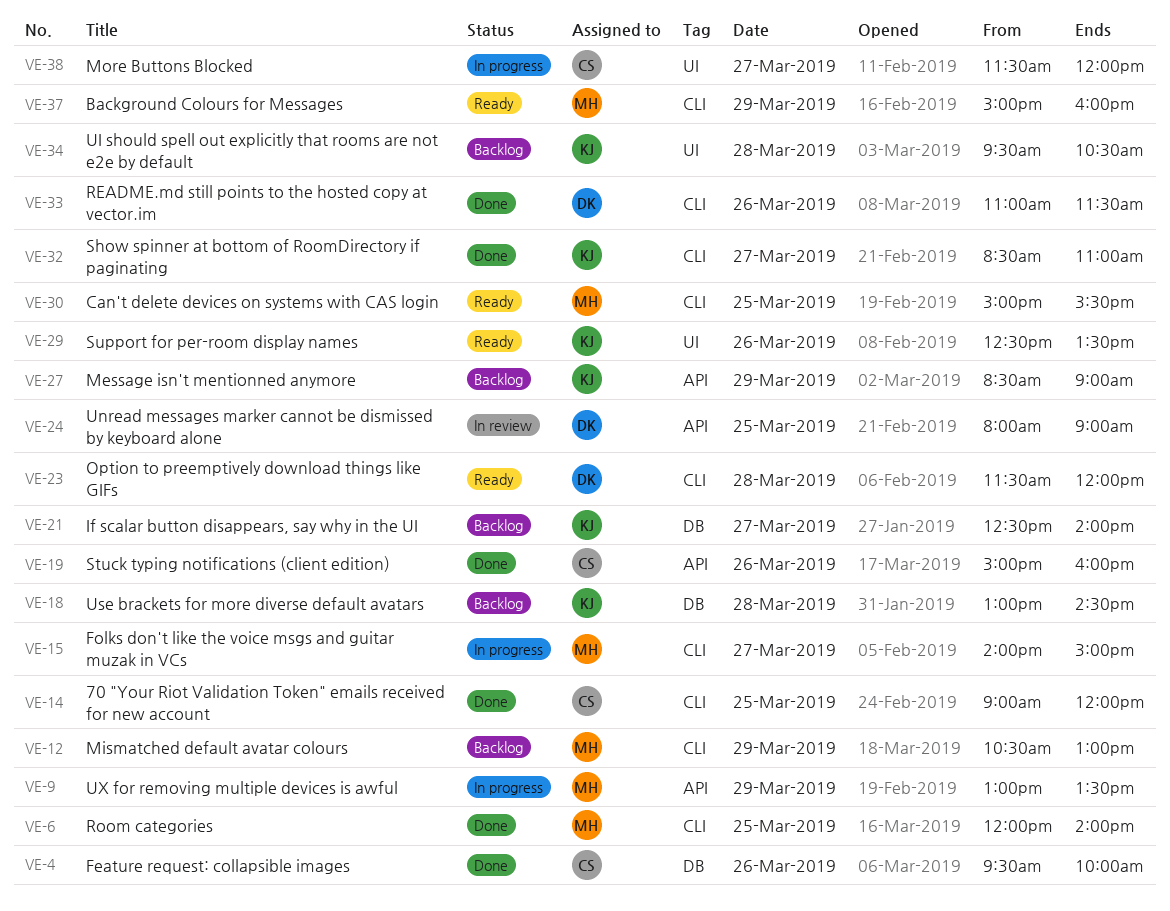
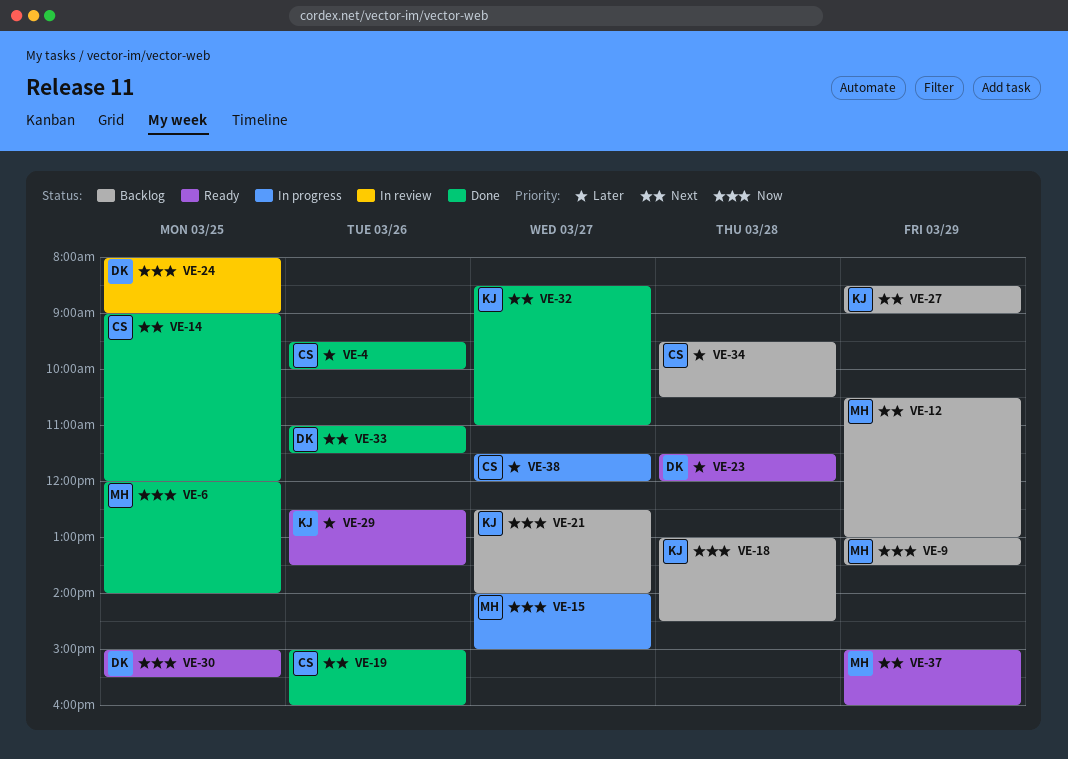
VE-9, status: In progress -> Backlog
VE-30, owner: MH -> DK
VE-34, owner: KJ -> CS

